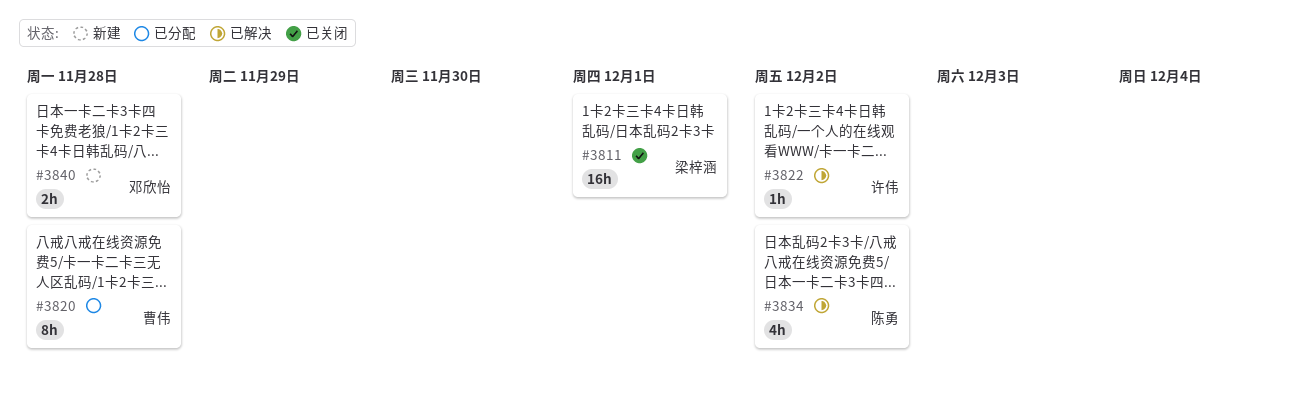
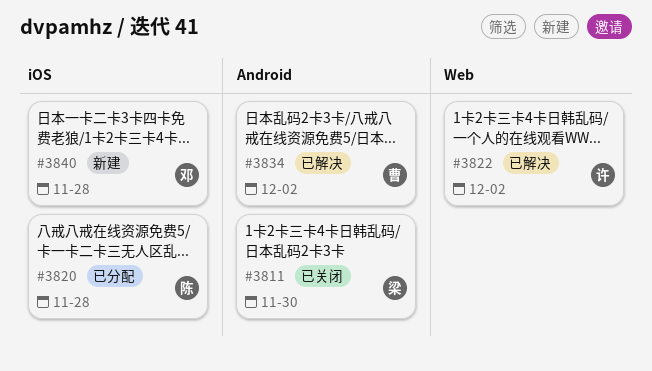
#3811, due: Dec 1 -> Nov 30
#3820, owner: 曹伟 -> 陈勇
#3834, owner: 陈勇 -> 曹伟

